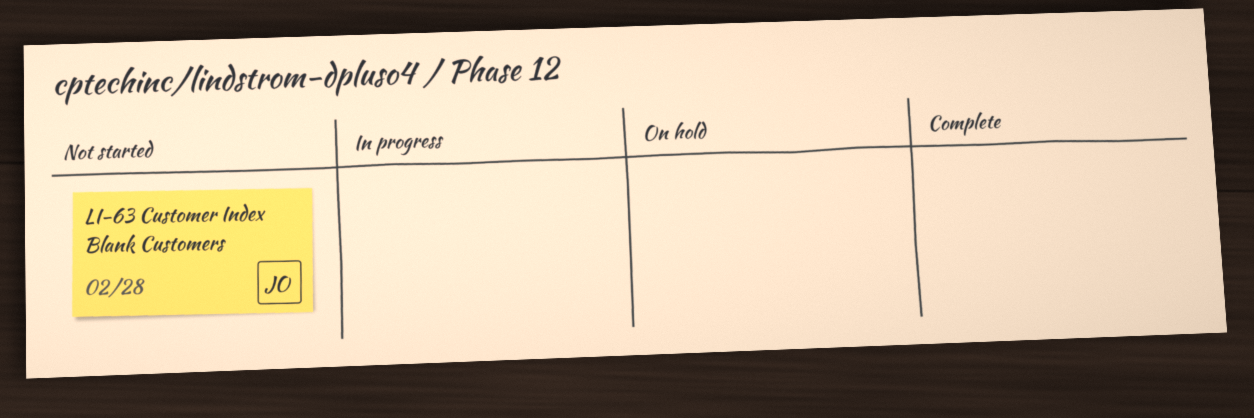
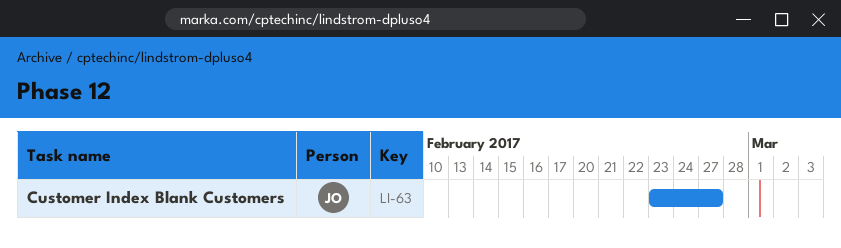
LI-63, due: Feb 28 -> Feb 27

